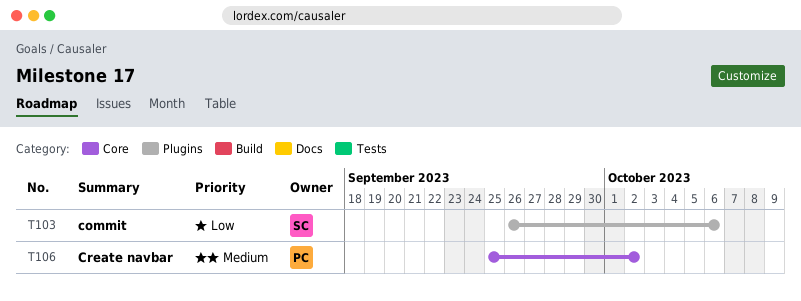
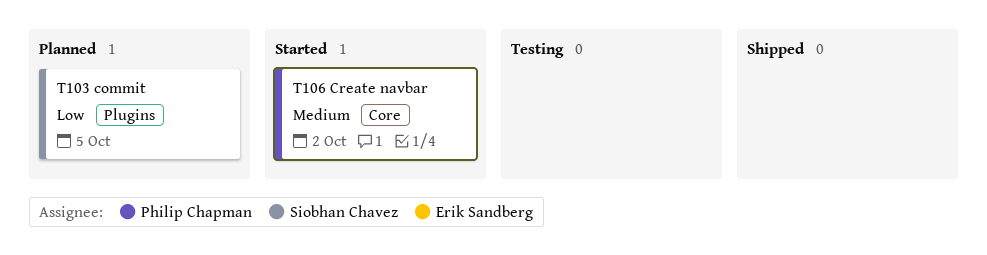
T103, due: Oct 6 -> Oct 5

